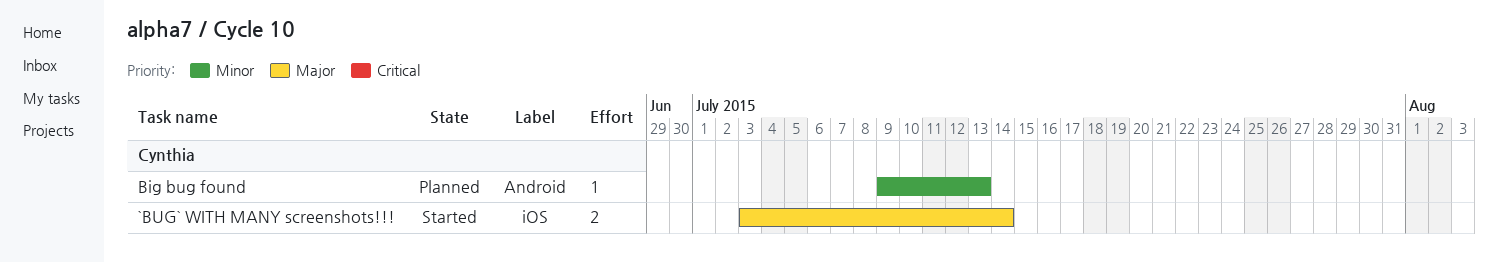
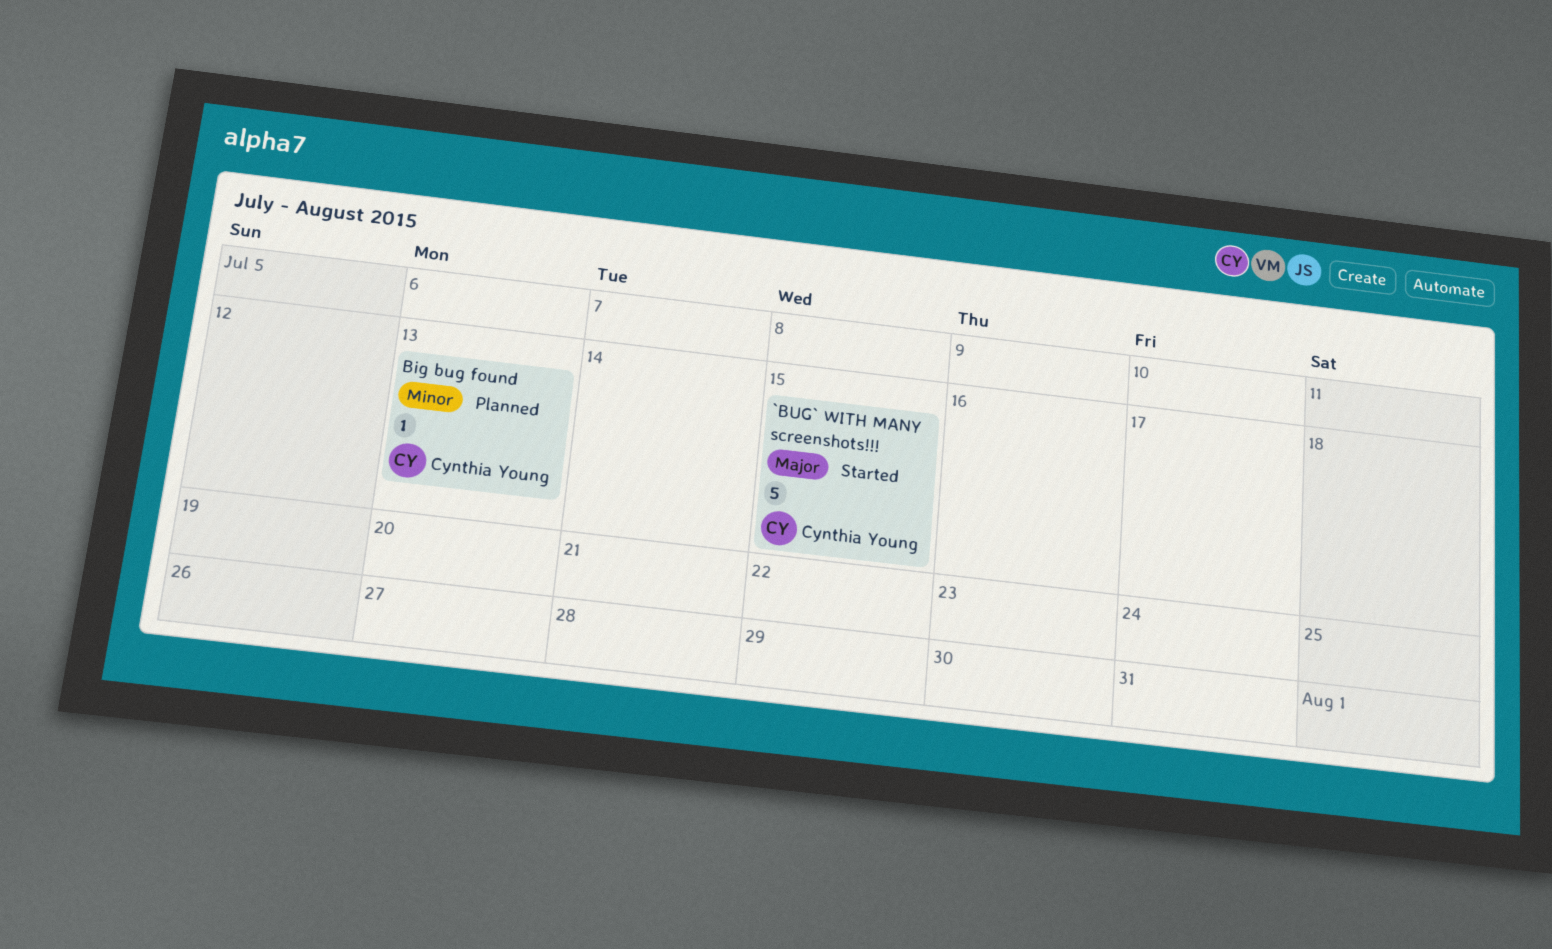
`BUG` WITH MANY screenshots!!!, estimate: 2 -> 5
`BUG` WITH MANY screenshots!!!, due: Jul 14 -> Jul 15

